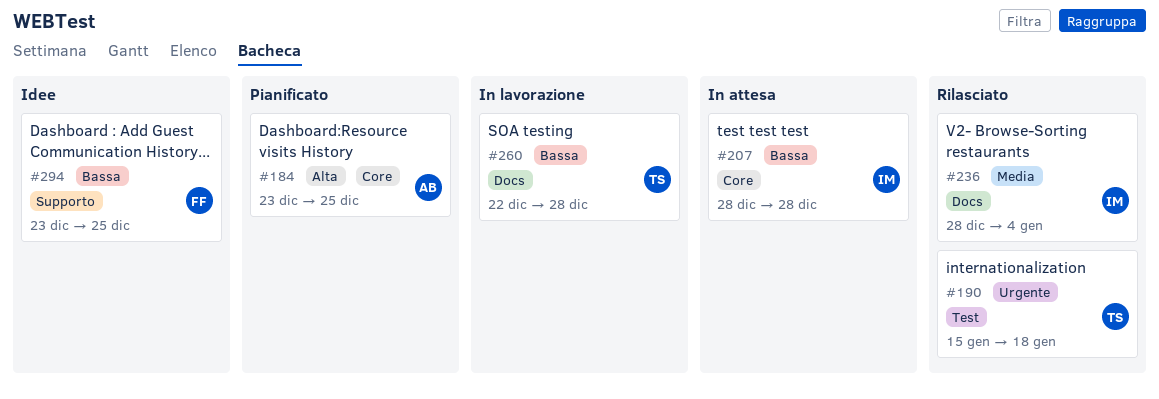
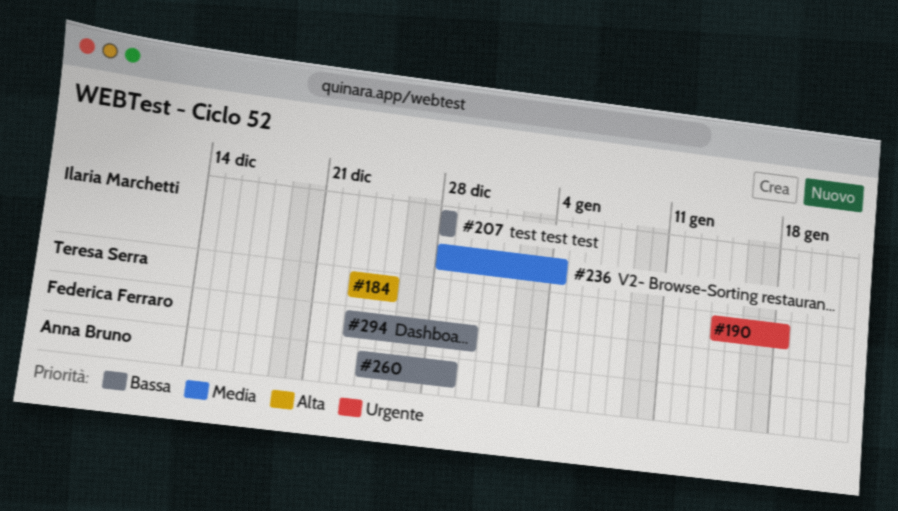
#184, owner: Anna Bruno -> Teresa Serra
#190, start: Jan 15 -> Jan 14
#260, owner: Teresa Serra -> Anna Bruno
#260, start: Dec 22 -> Dec 24
#260, due: Dec 28 -> Dec 29
#294, due: Dec 25 -> Dec 30

